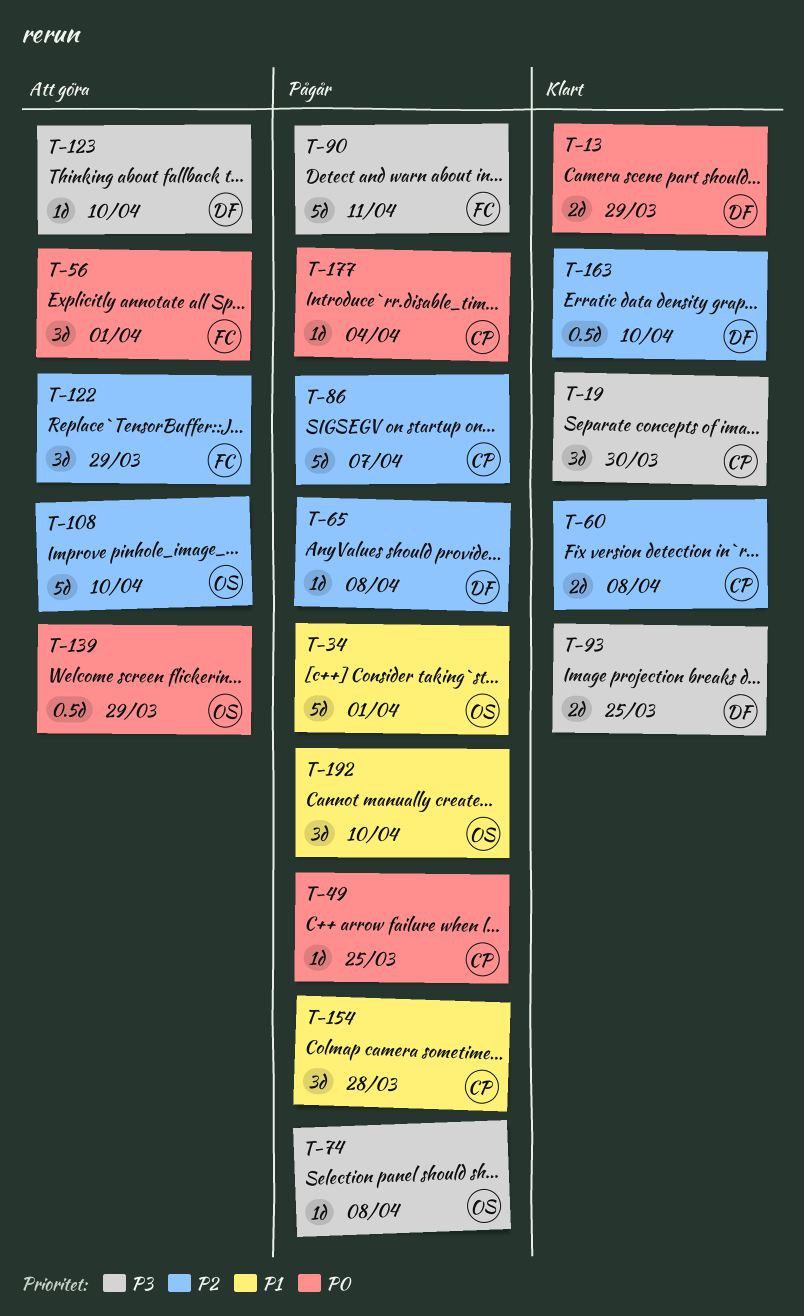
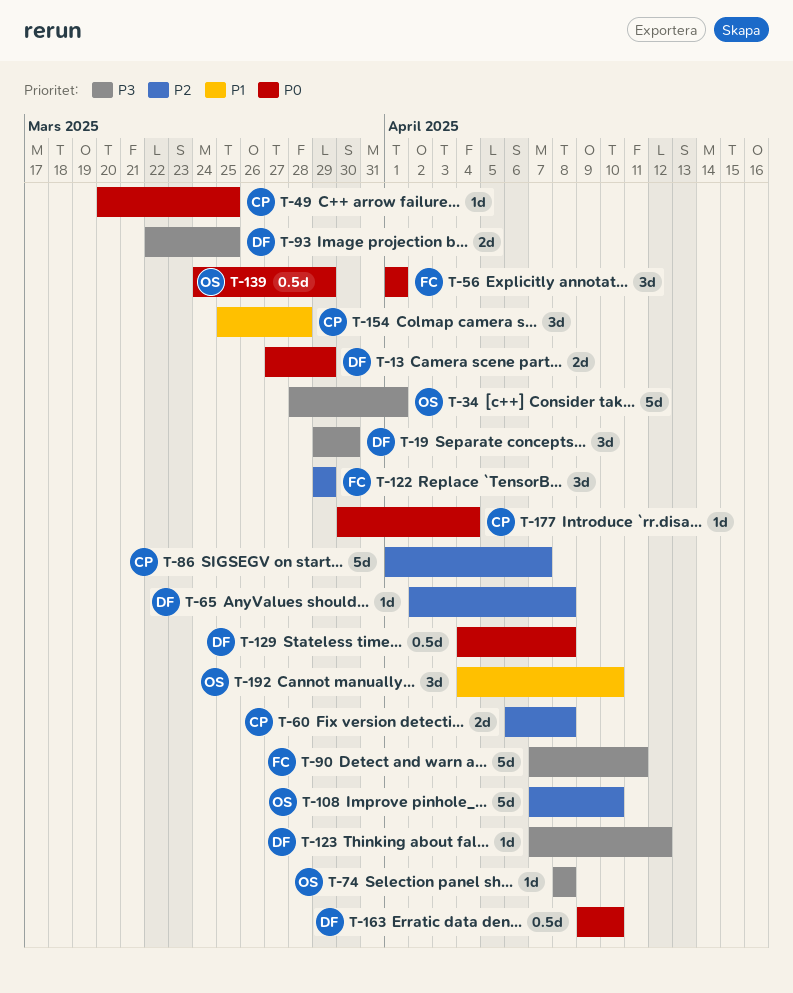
T-19, owner: CP -> DF
T-34, priority: P1 -> P3
T-123, due: Apr 10 -> Apr 12
T-129: none -> present
T-163, priority: P2 -> P0

